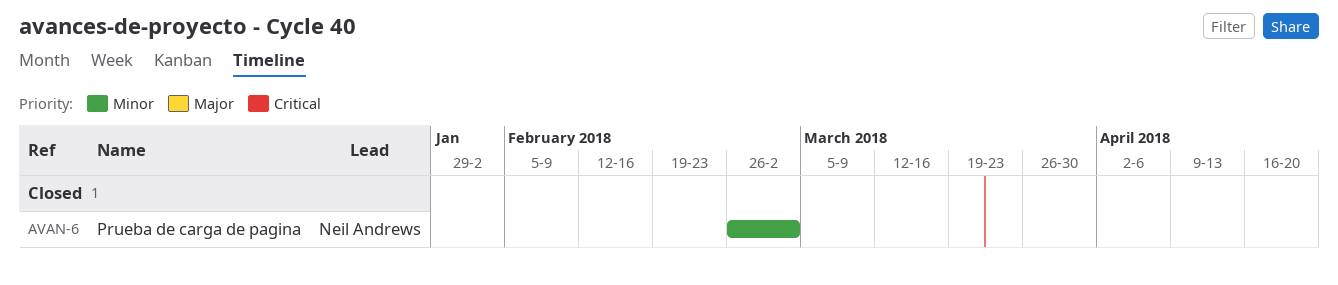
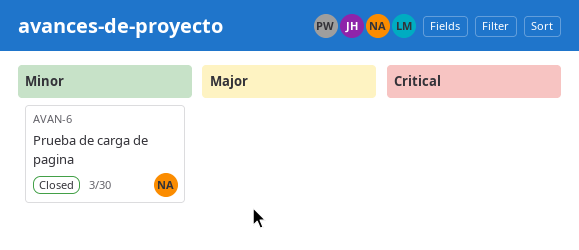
AVAN-6, due: Mar 2 -> Mar 30

